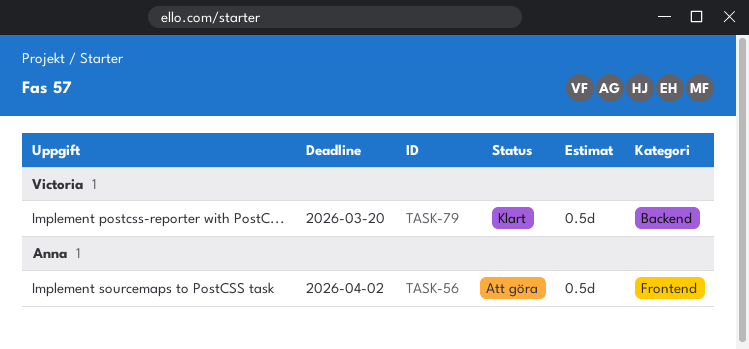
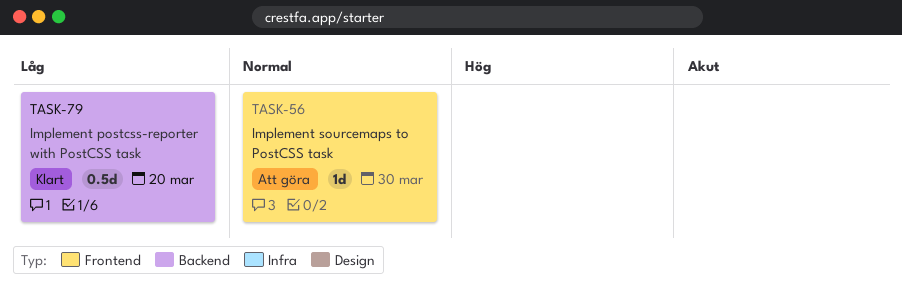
TASK-56, estimate: 0.5d -> 1d
TASK-56, due: Apr 2 -> Mar 30

